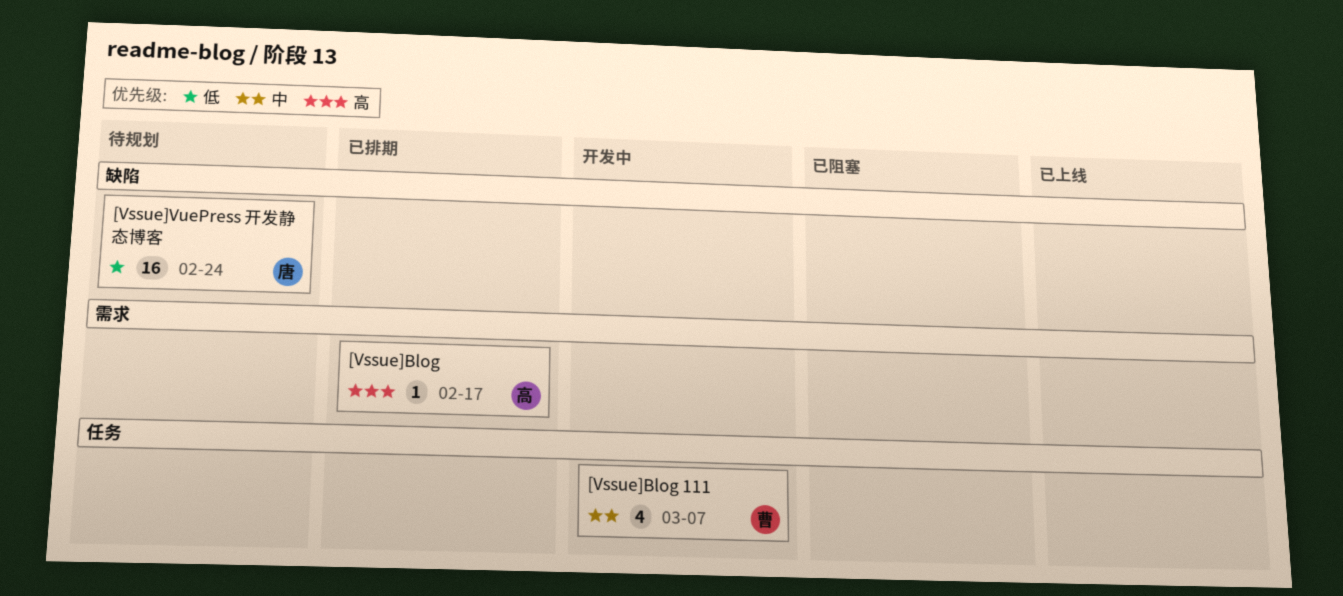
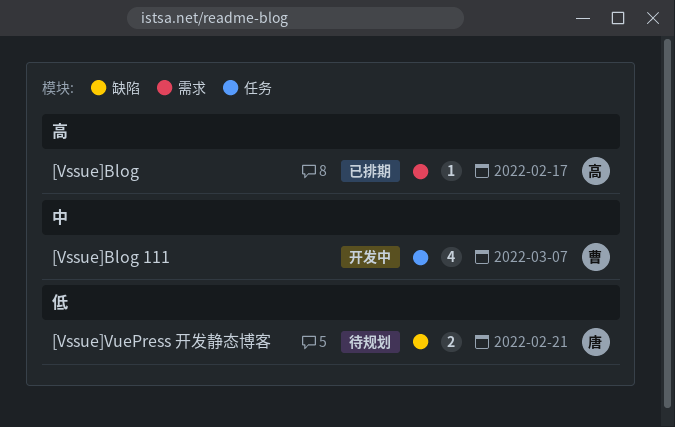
[Vssue]VuePress 开发静态博客, estimate: 16 -> 2
[Vssue]VuePress 开发静态博客, due: Feb 24 -> Feb 21

